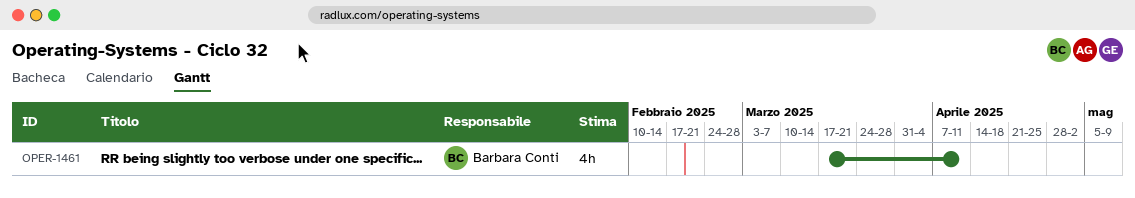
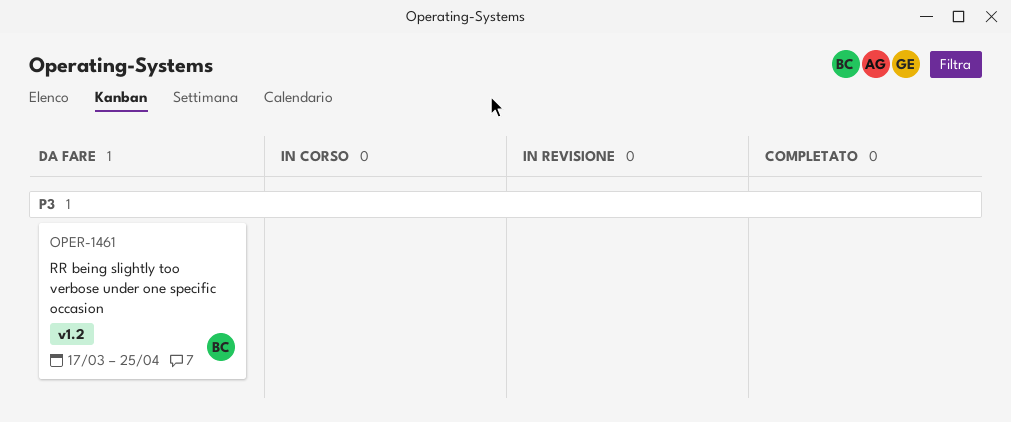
OPER-1461, due: Apr 11 -> Apr 25

